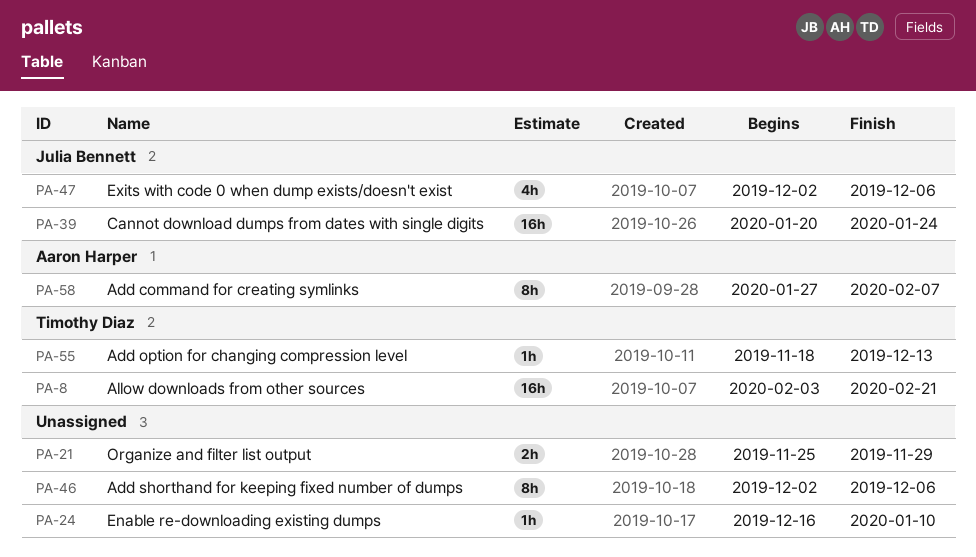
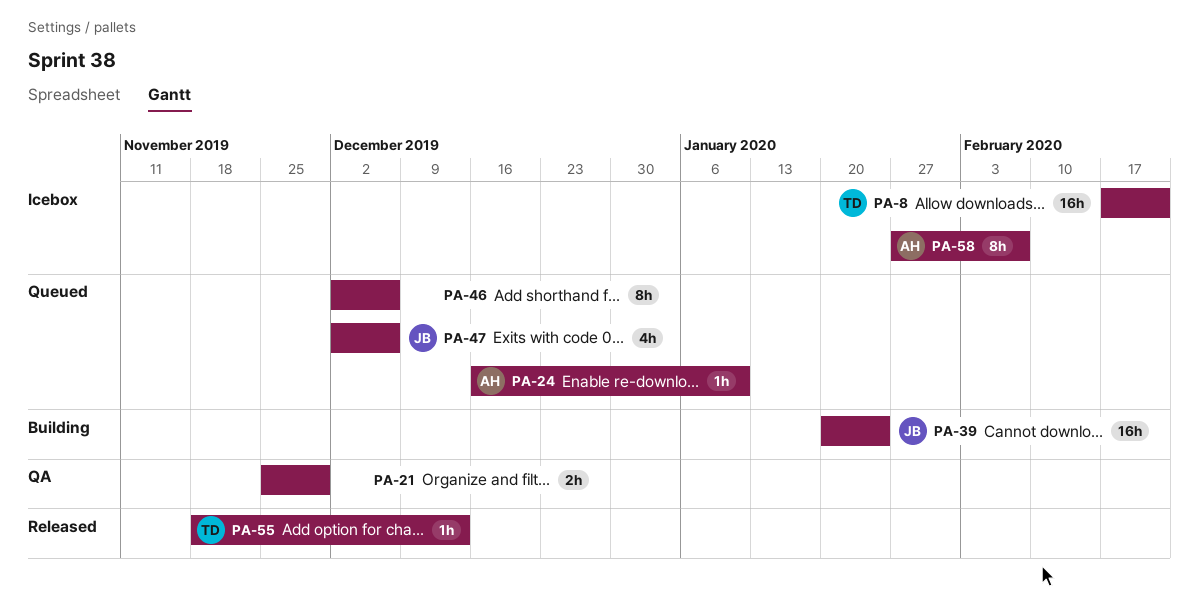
PA-8, start: Feb 3 -> Feb 17
PA-24, owner: none -> Aaron Harper

